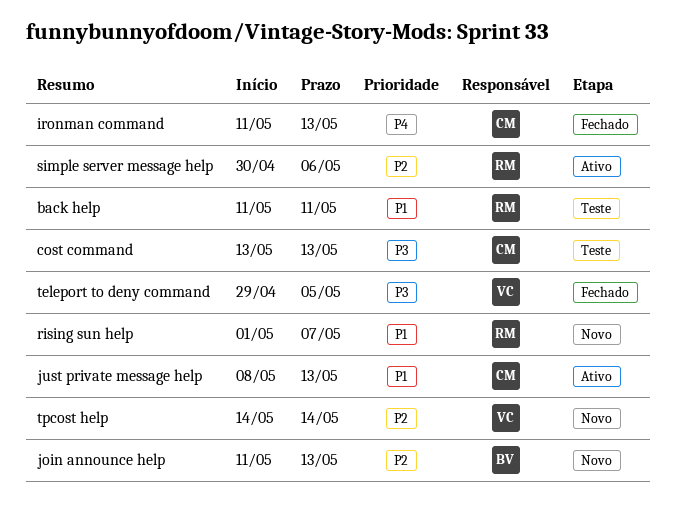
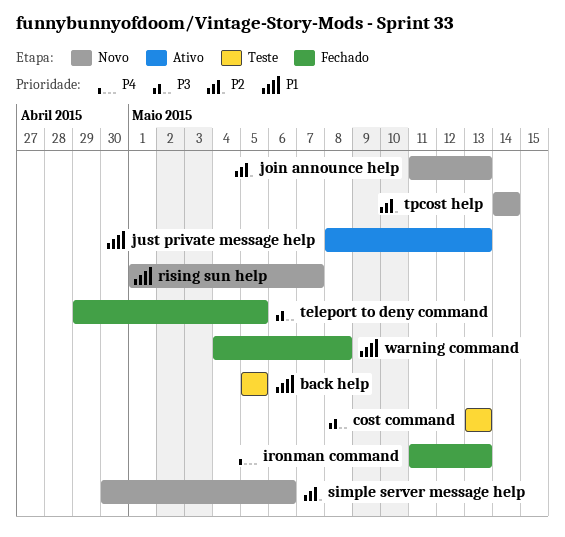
back help, start: May 11 -> May 5
back help, due: May 11 -> May 5
simple server message help, status: Ativo -> Novo
warning command: none -> present

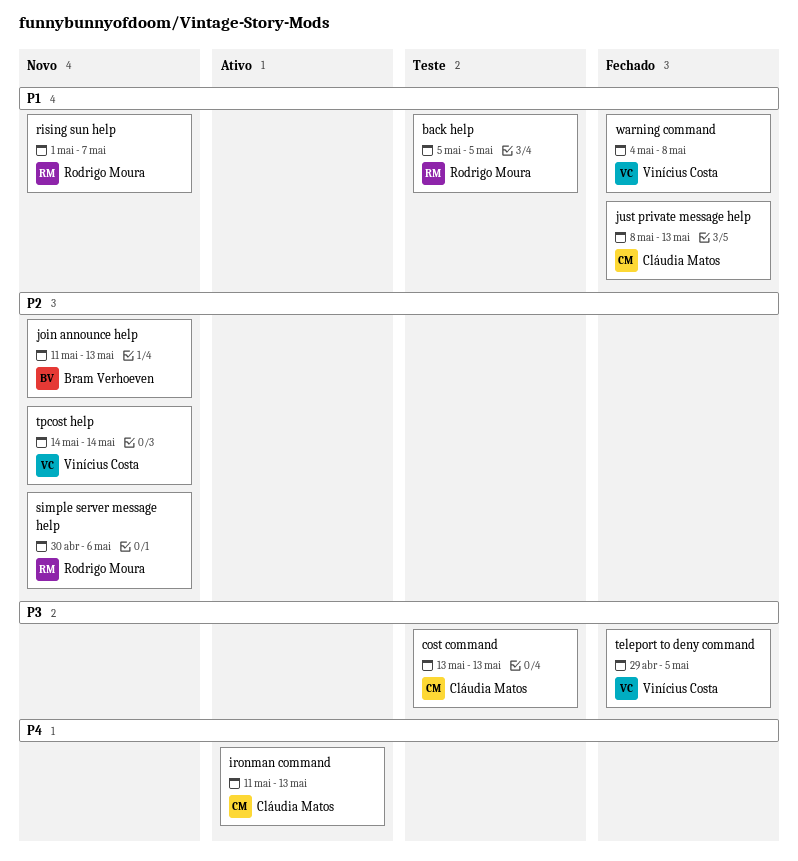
ironman command, status: Fechado -> Ativo
just private message help, status: Ativo -> Fechado

